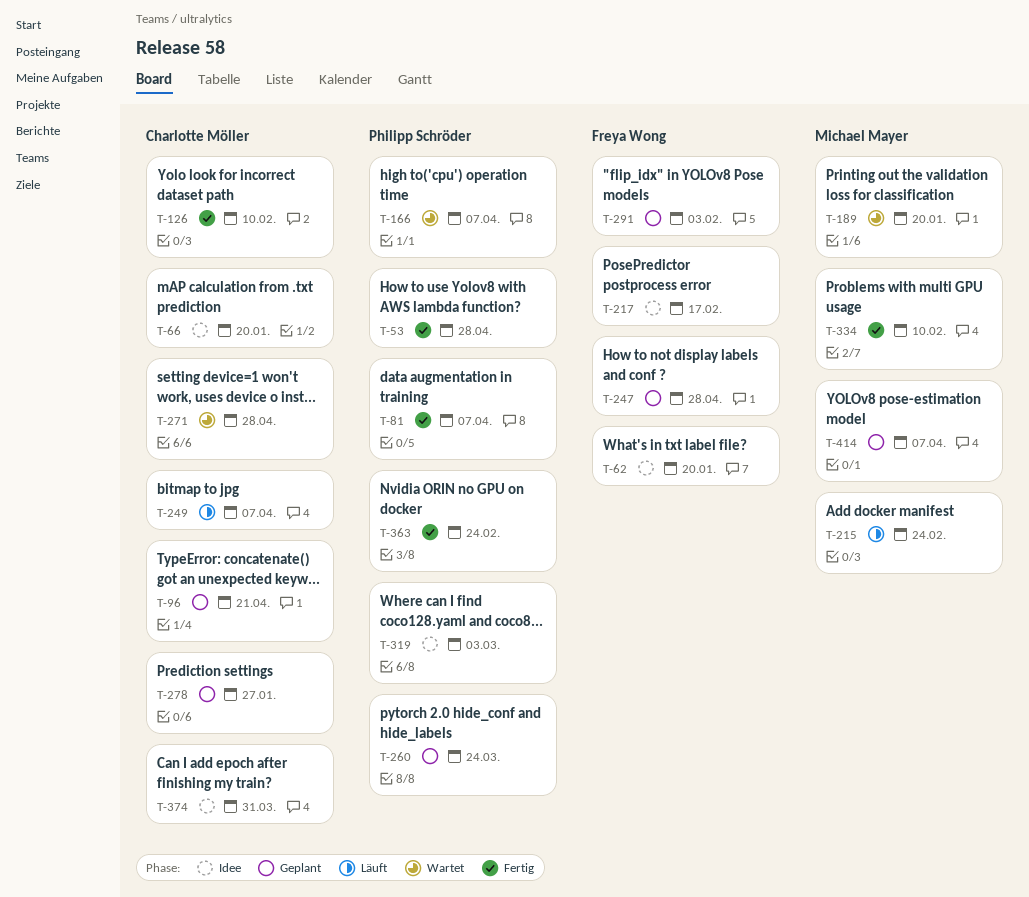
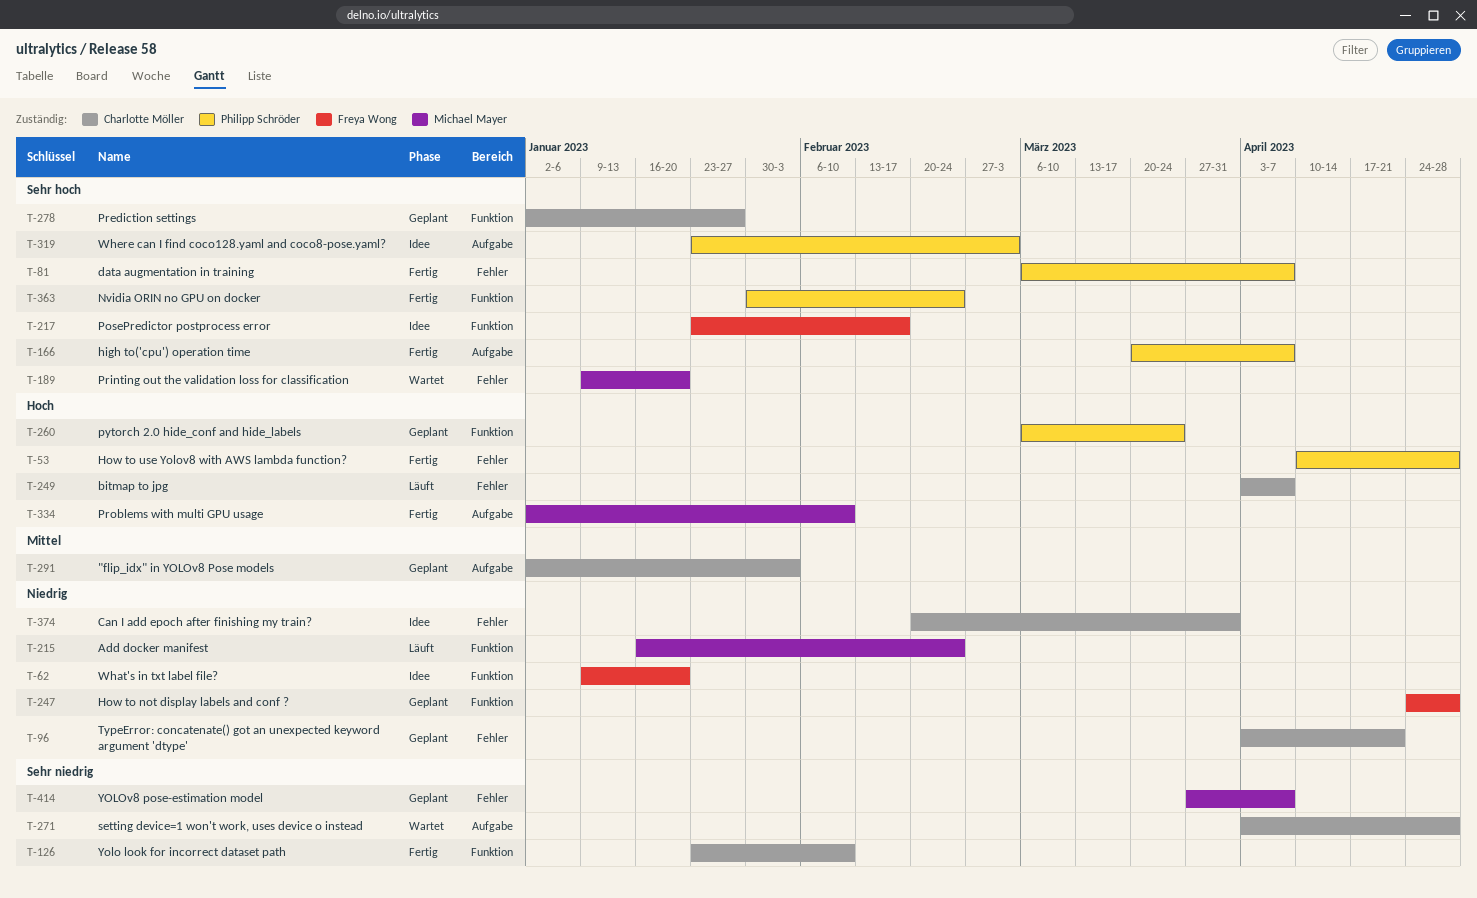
T-66: present -> none
T-166, status: Wartet -> Fertig
T-291, owner: Freya Wong -> Charlotte Möller

